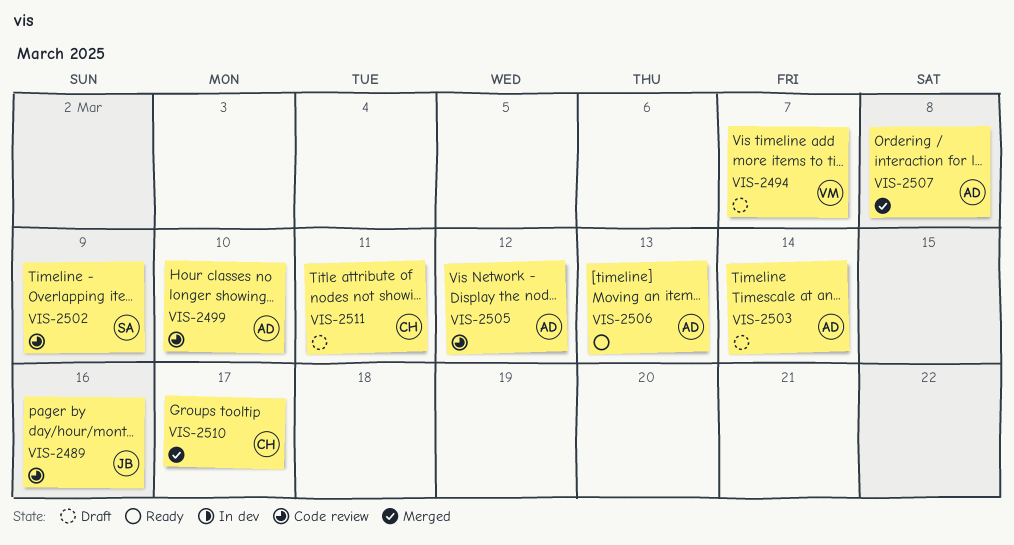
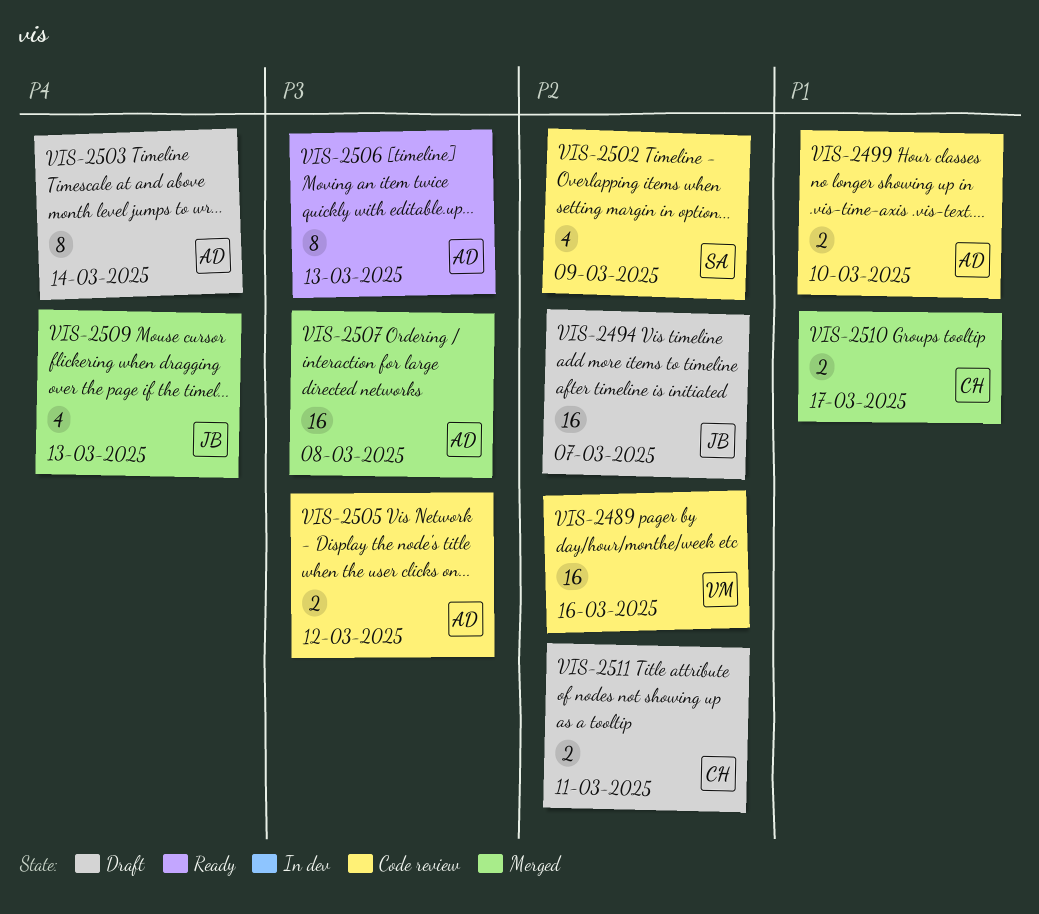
VIS-2489, owner: JB -> VM
VIS-2494, owner: VM -> JB
VIS-2509: none -> present

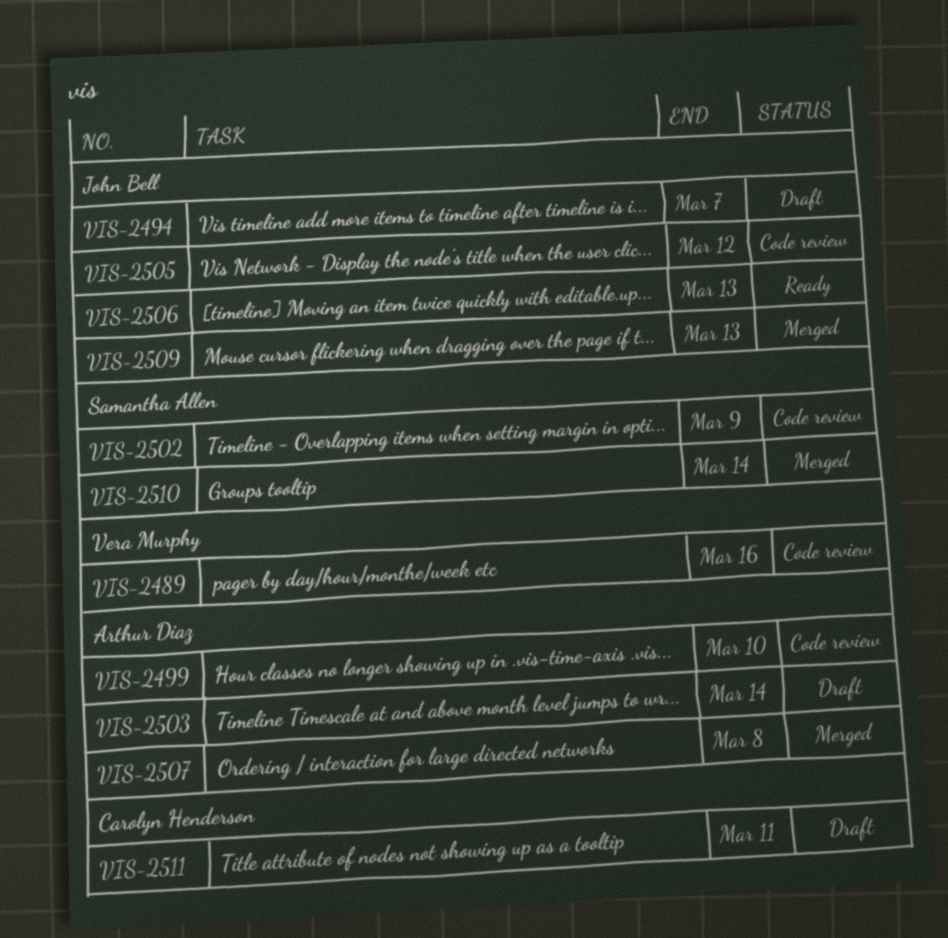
VIS-2505, owner: Arthur Diaz -> John Bell
VIS-2506, owner: Arthur Diaz -> John Bell
VIS-2510, owner: Carolyn Henderson -> Samantha Allen
VIS-2510, due: Mar 17 -> Mar 14

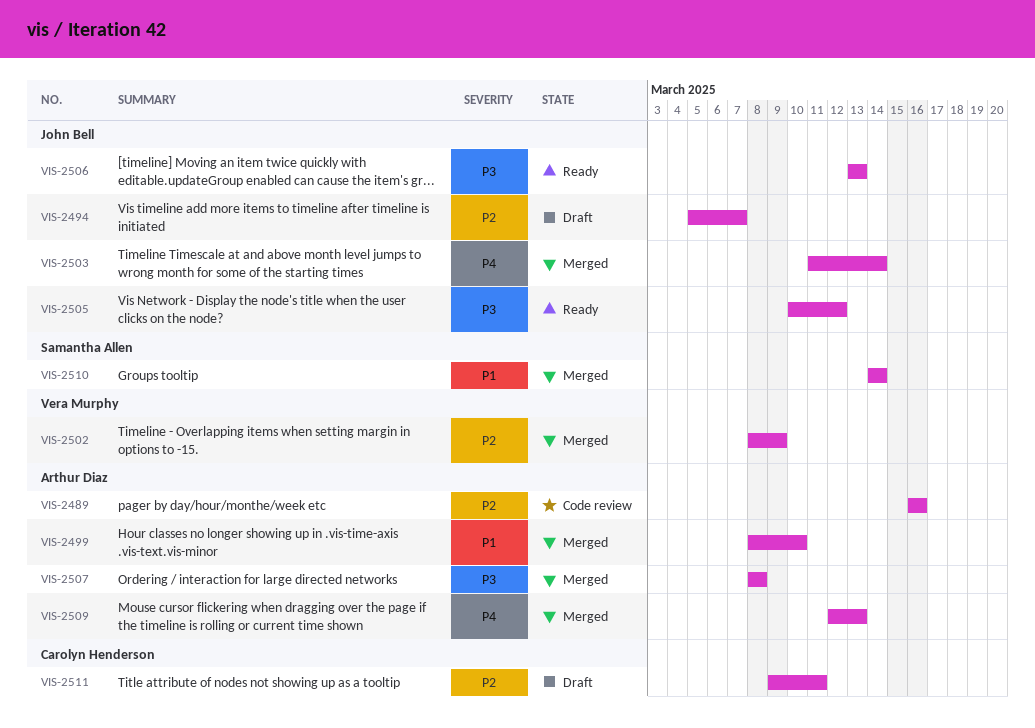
VIS-2489, owner: Vera Murphy -> Arthur Diaz
VIS-2499, status: Code review -> Merged
VIS-2502, status: Code review -> Merged
VIS-2502, owner: Samantha Allen -> Vera Murphy
VIS-2503, status: Draft -> Merged
VIS-2503, owner: Arthur Diaz -> John Bell
VIS-2505, status: Code review -> Ready
VIS-2509, owner: John Bell -> Arthur Diaz

